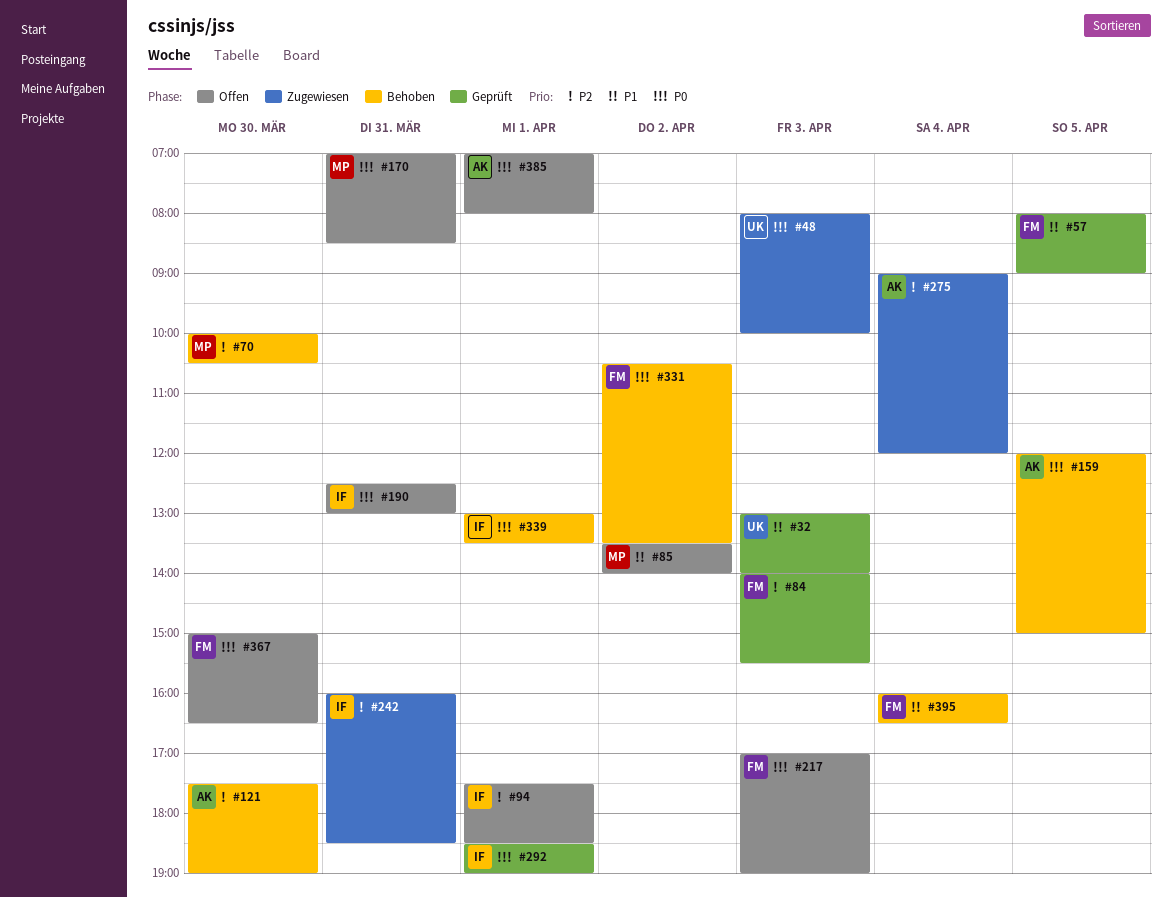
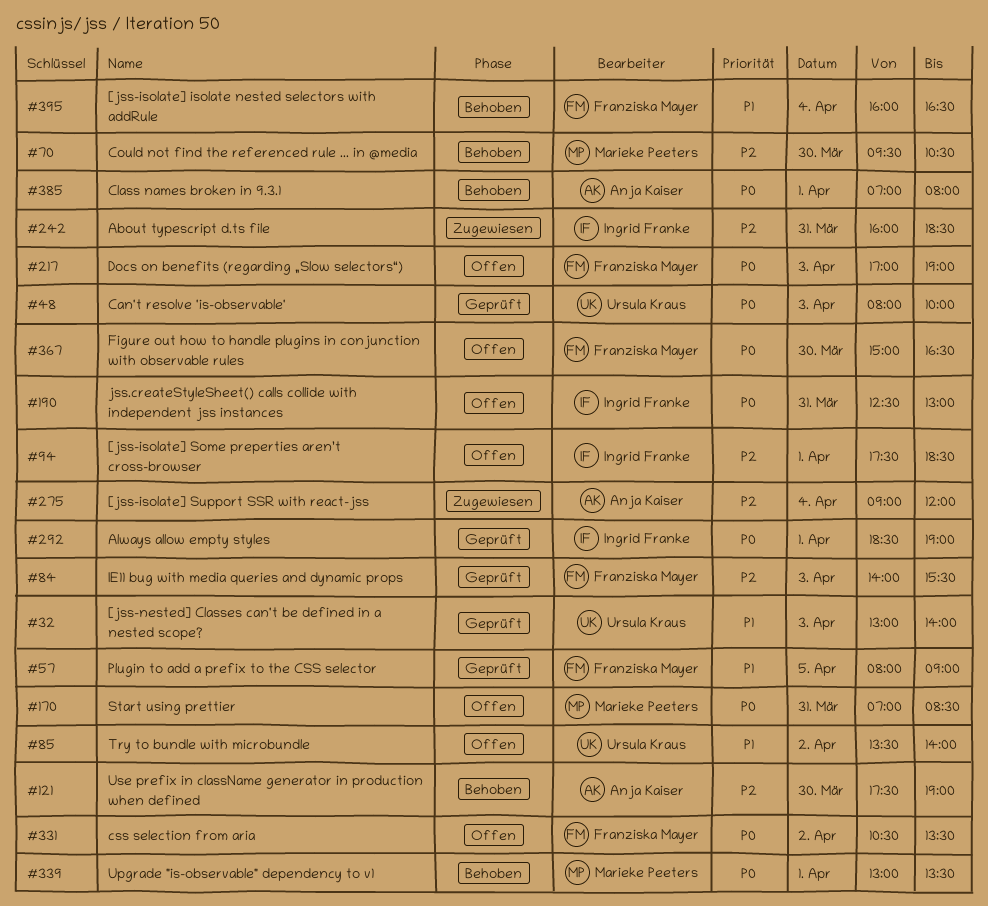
#48, status: Zugewiesen -> Geprüft
#70, begins: 10:00 -> 09:30
#85, owner: Marieke Peeters -> Ursula Kraus
#159: present -> none
#331, status: Behoben -> Offen
#339, owner: Ingrid Franke -> Marieke Peeters
#385, status: Offen -> Behoben

